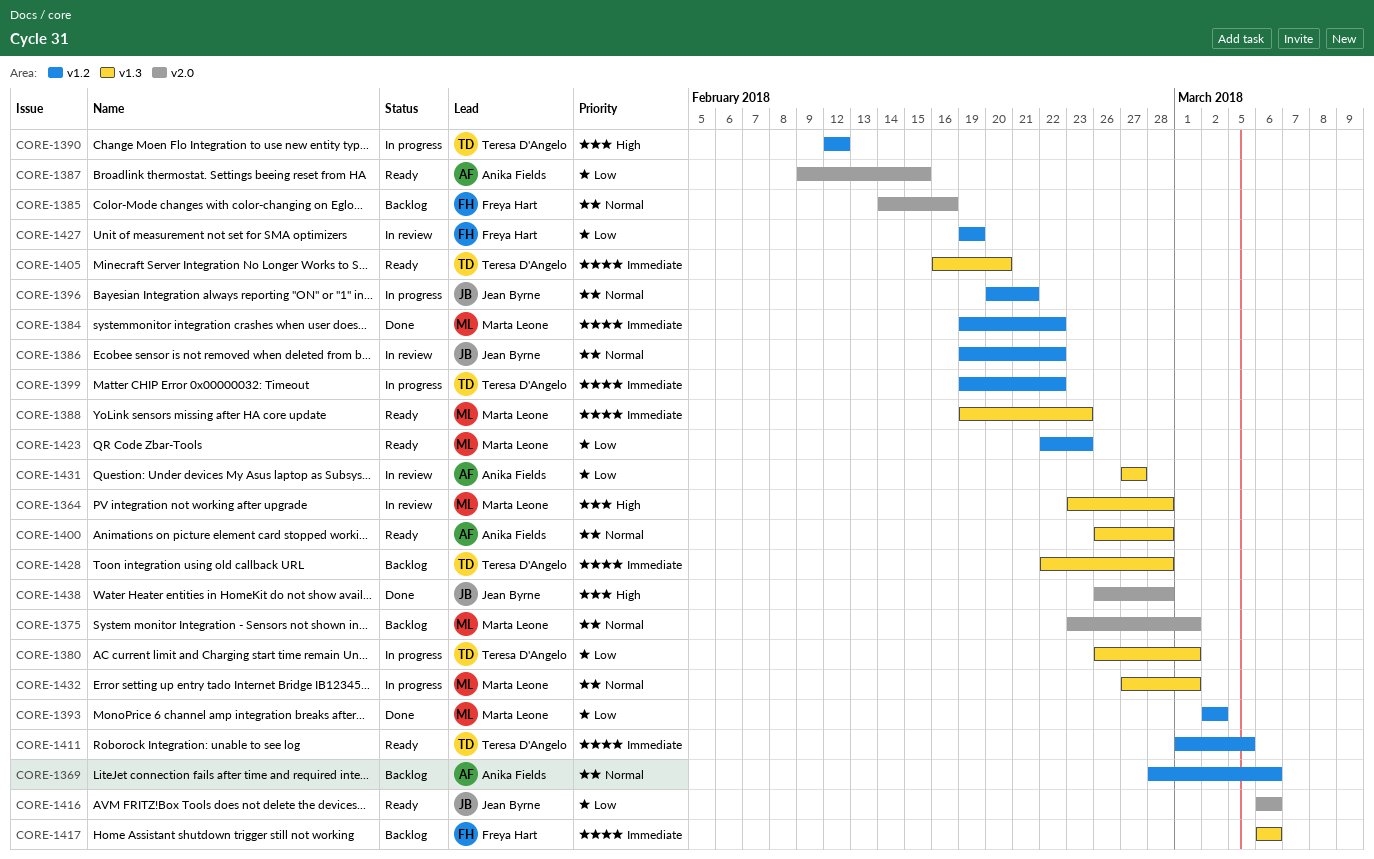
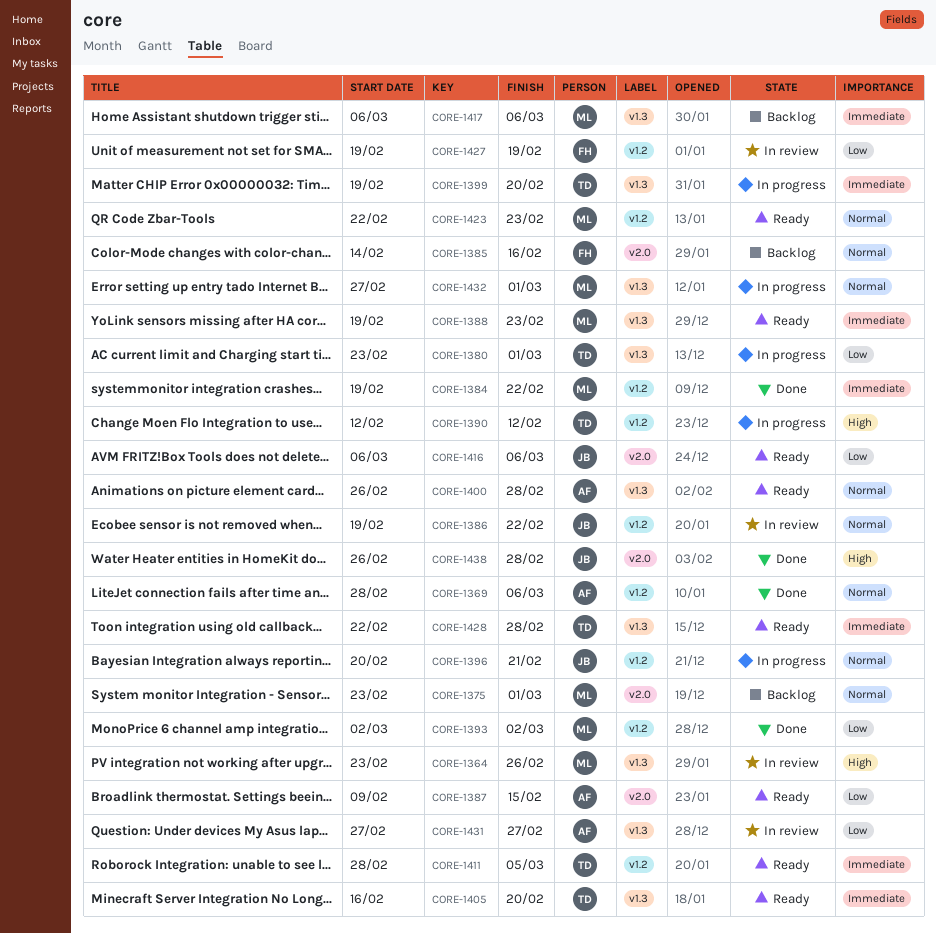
CORE-1364, due: Feb 28 -> Feb 26
CORE-1369, status: Backlog -> Done
CORE-1380, start: Feb 26 -> Feb 23
CORE-1399, label: v1.2 -> v1.3
CORE-1399, due: Feb 22 -> Feb 20
CORE-1411, start: Mar 1 -> Feb 28
CORE-1417, owner: Freya Hart -> Marta Leone
CORE-1423, priority: Low -> Normal
CORE-1428, status: Backlog -> Ready

